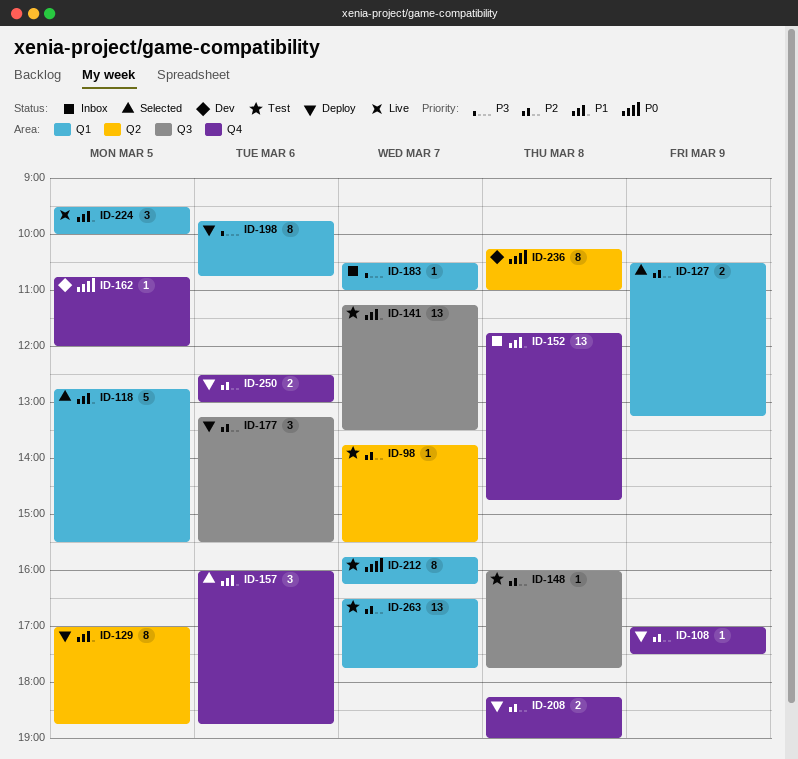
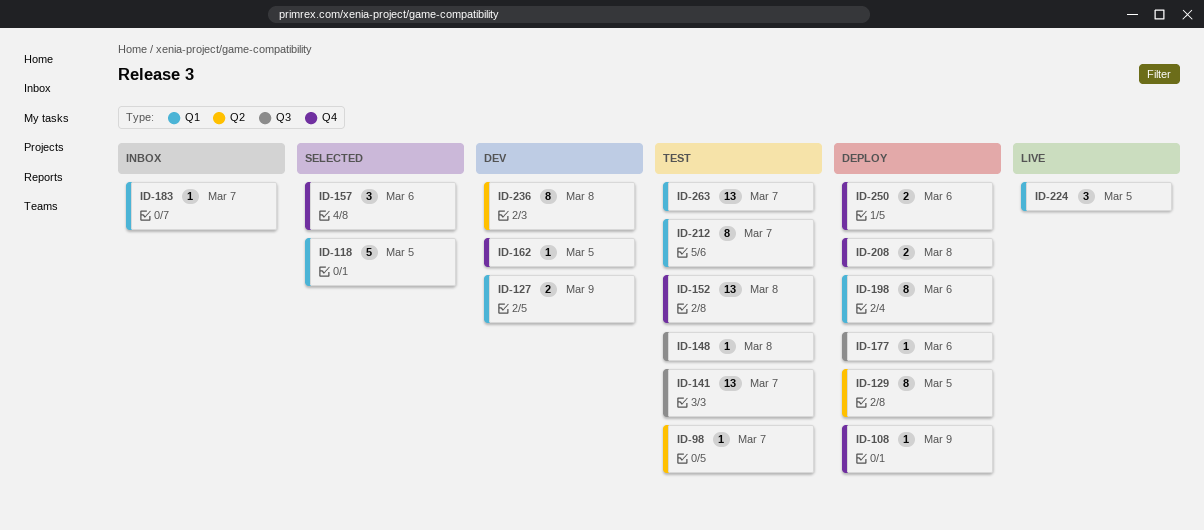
ID-127, status: Selected -> Dev
ID-152, status: Inbox -> Test
ID-177, estimate: 3 -> 1

